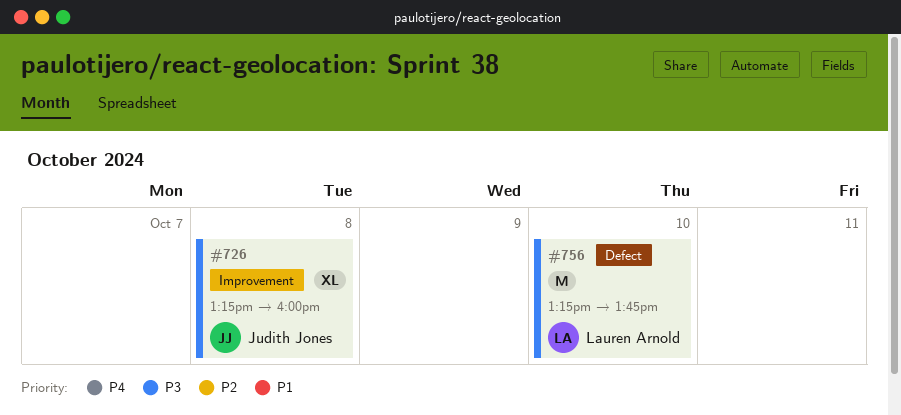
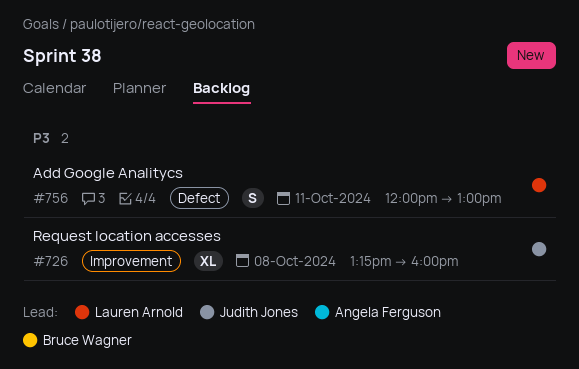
#756, estimate: M -> S
#756, day: Oct 10 -> Oct 11
#756, begins: 13:15 -> 12:00
#756, ends: 13:45 -> 13:00

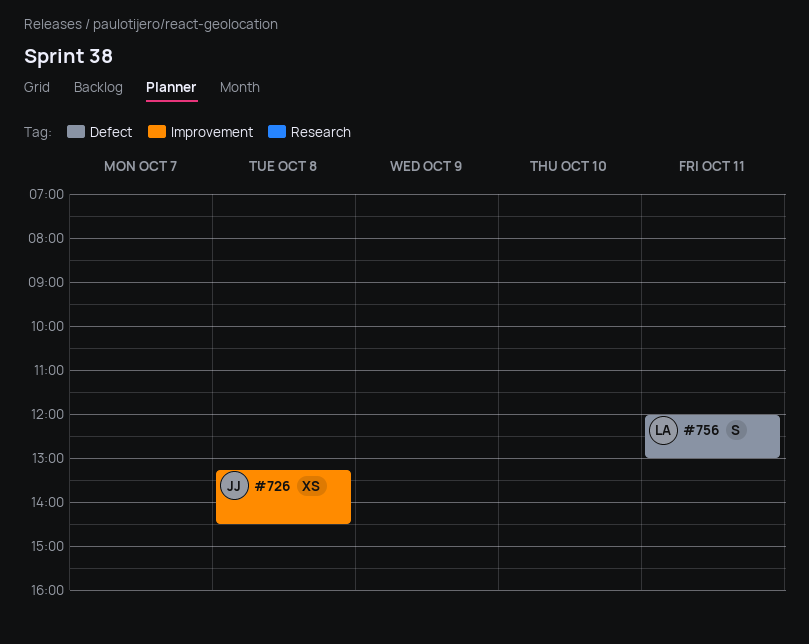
#726, estimate: XL -> XS
#726, ends: 16:00 -> 14:30

